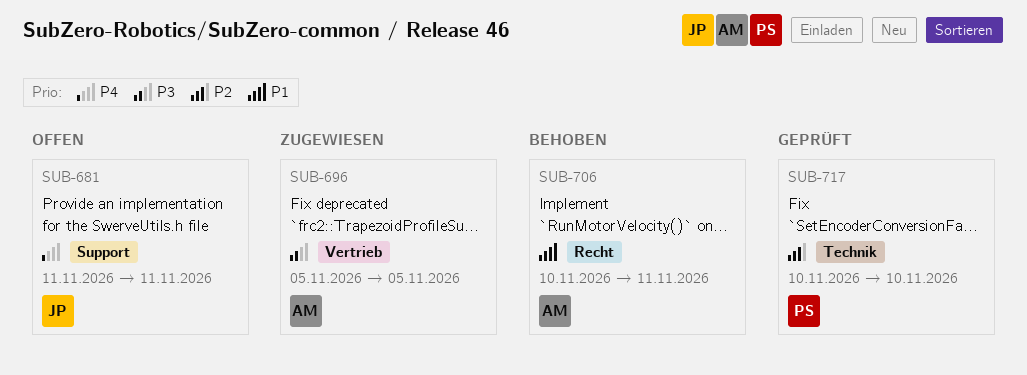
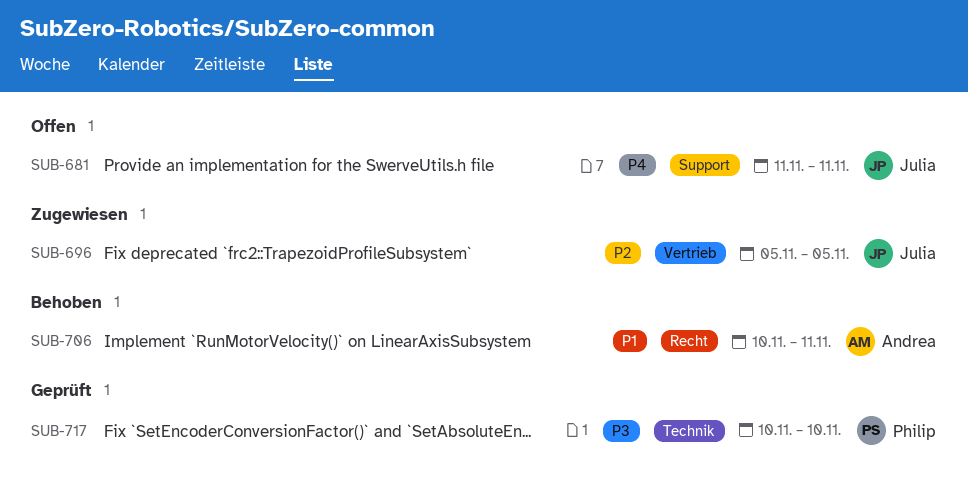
SUB-696, owner: Andrea -> Julia
SUB-696, priority: P3 -> P2
SUB-717, priority: P2 -> P3

